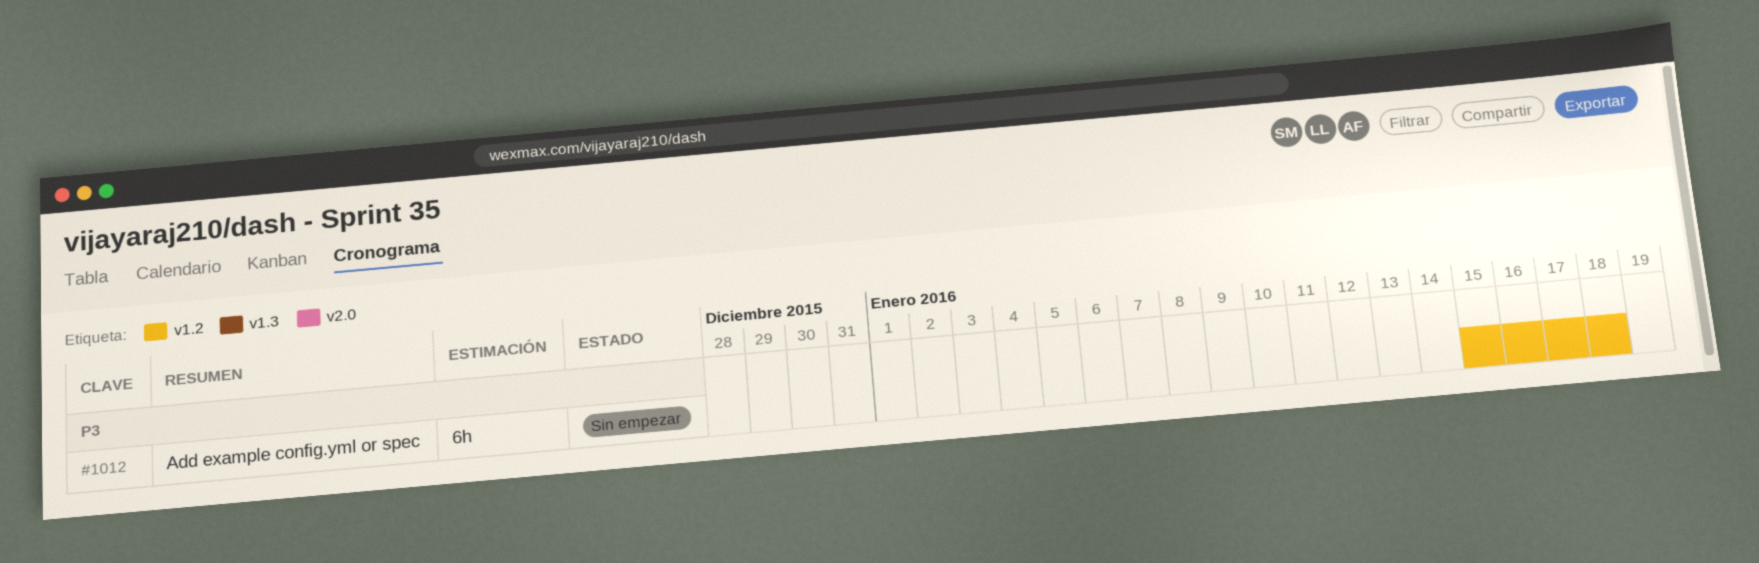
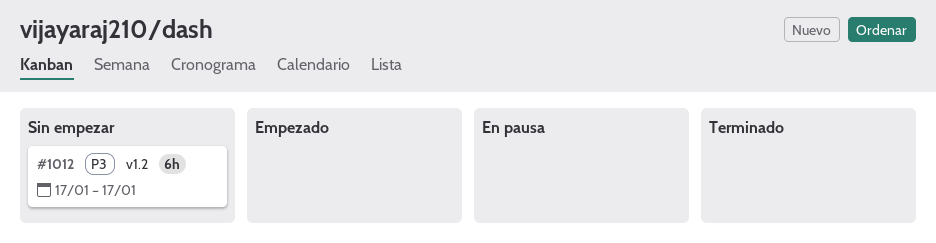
#1012, start: Jan 15 -> Jan 17
#1012, due: Jan 18 -> Jan 17

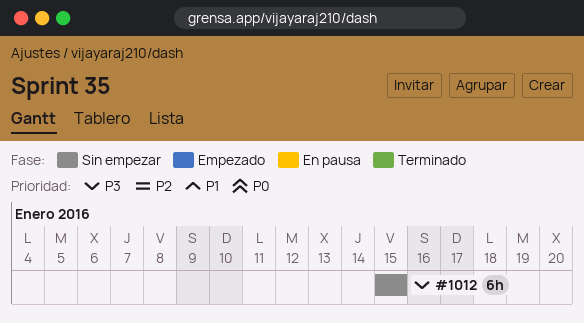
#1012, start: Jan 17 -> Jan 15
#1012, due: Jan 17 -> Jan 15

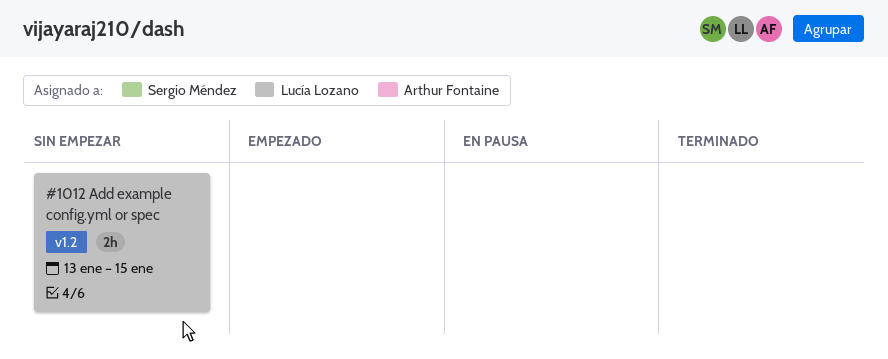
#1012, estimate: 6h -> 2h
#1012, start: Jan 15 -> Jan 13

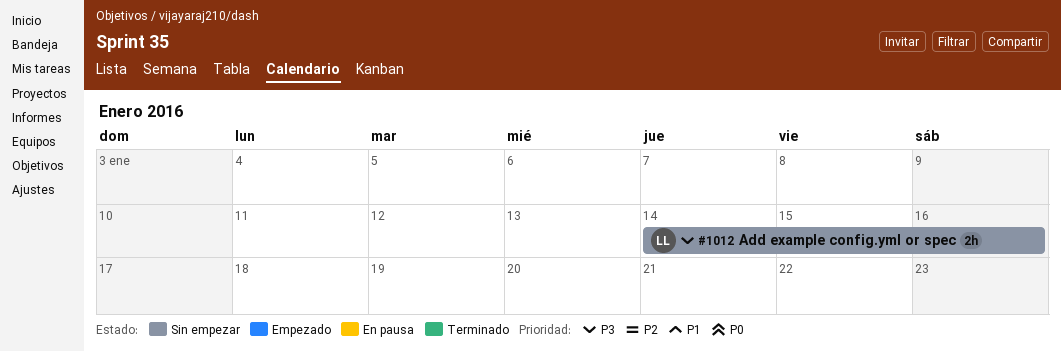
#1012, start: Jan 13 -> Jan 14
#1012, due: Jan 15 -> Jan 16

